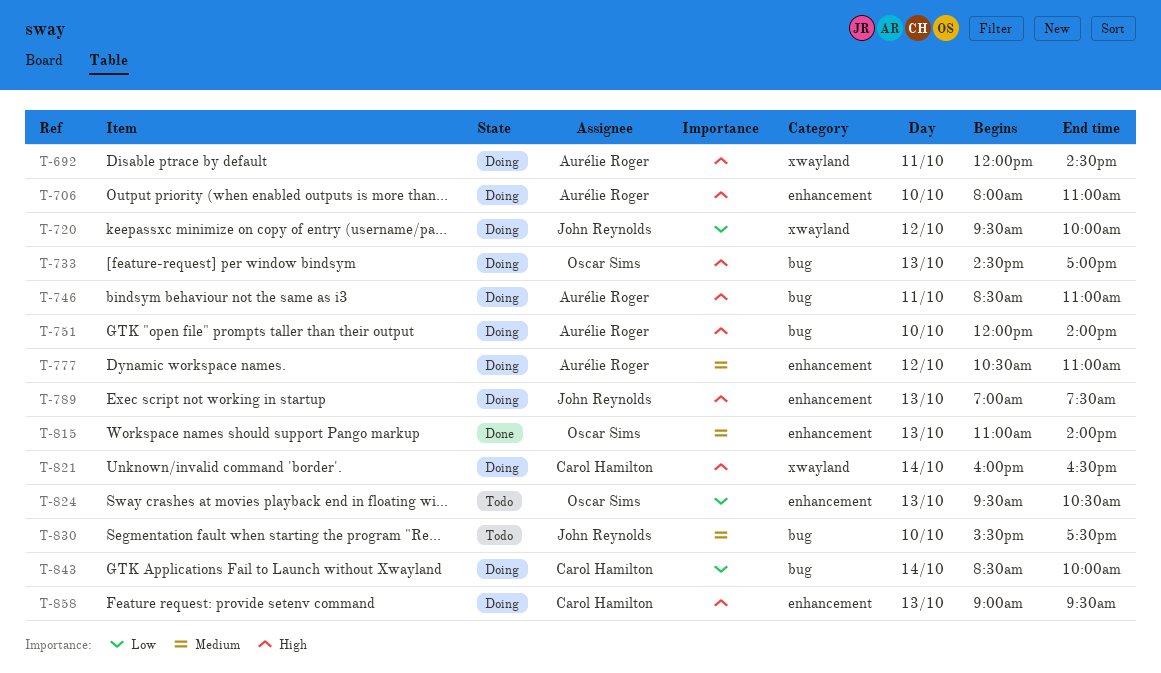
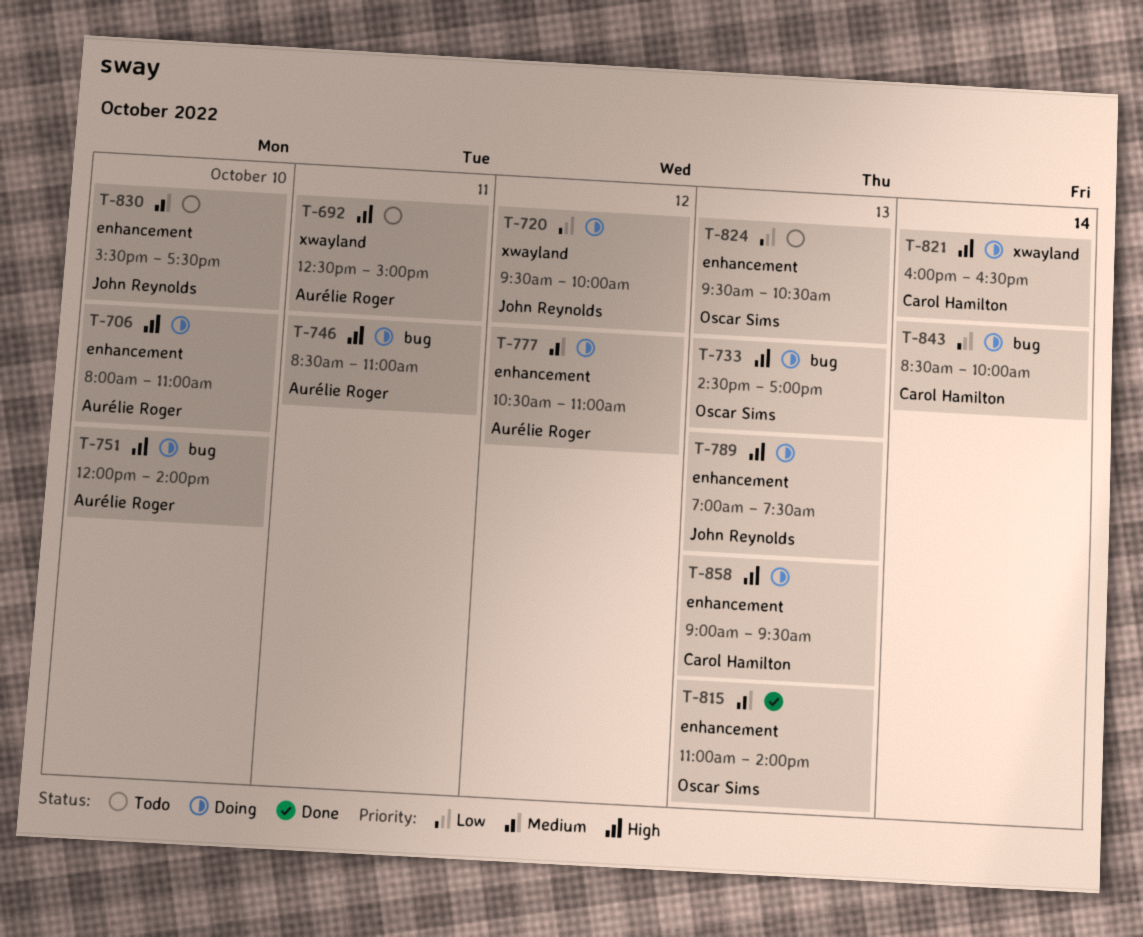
T-692, status: Doing -> Todo
T-692, begins: 12:00 -> 12:30
T-692, ends: 14:30 -> 15:00
T-830, label: bug -> enhancement

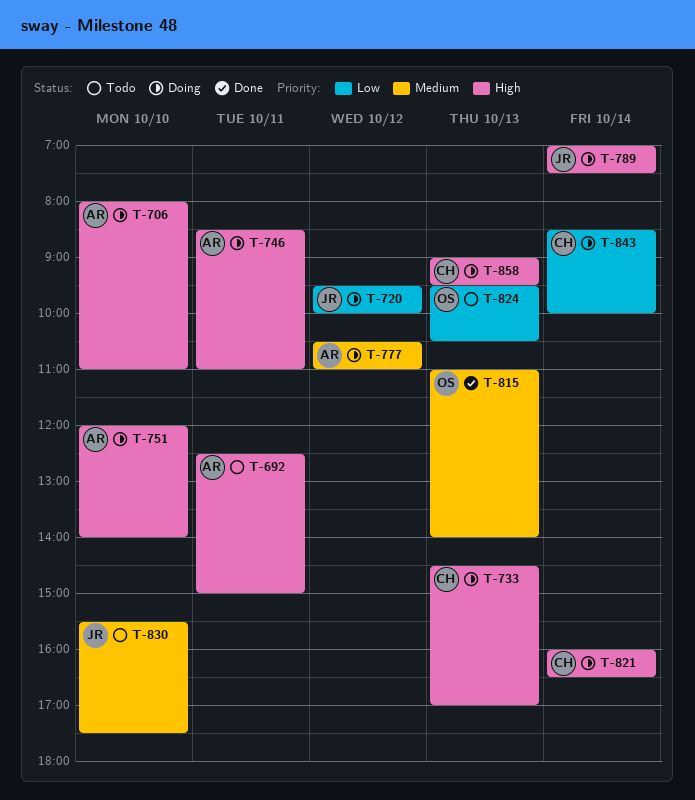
T-733, owner: Oscar Sims -> Carol Hamilton
T-789, day: Oct 13 -> Oct 14

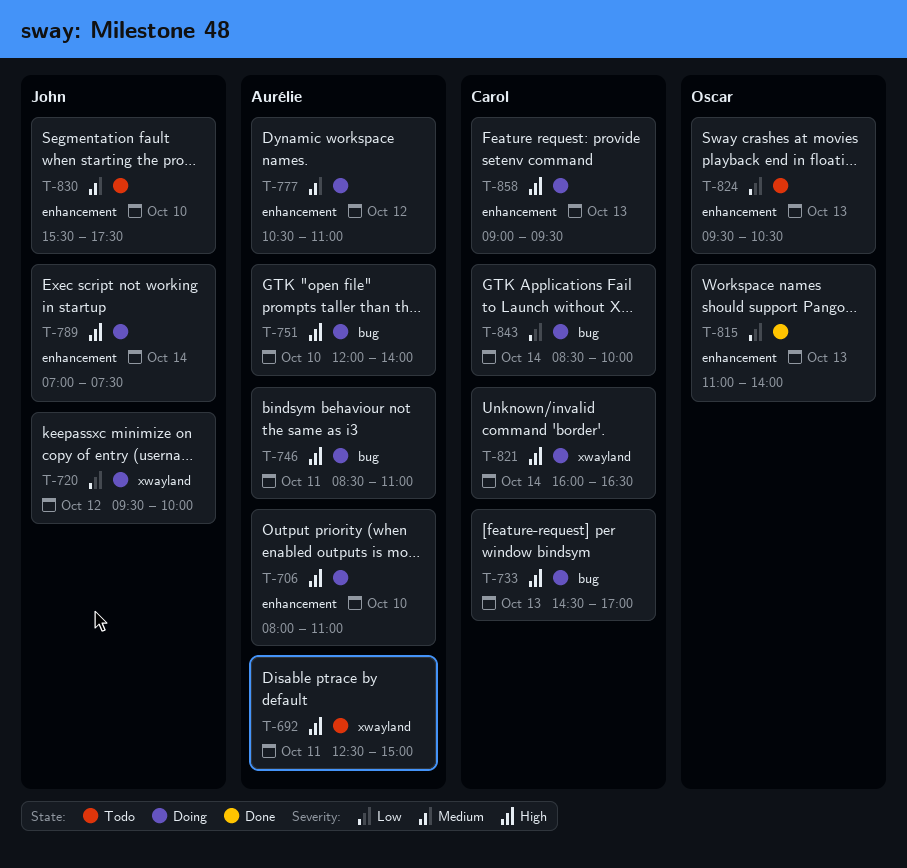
T-815, priority: Medium -> Low

